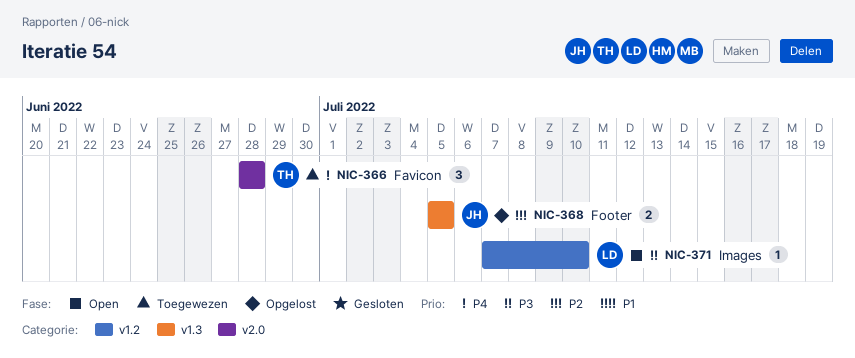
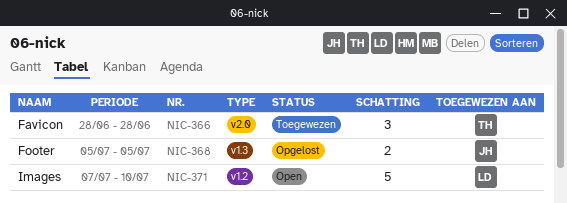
NIC-371, estimate: 1 -> 5

